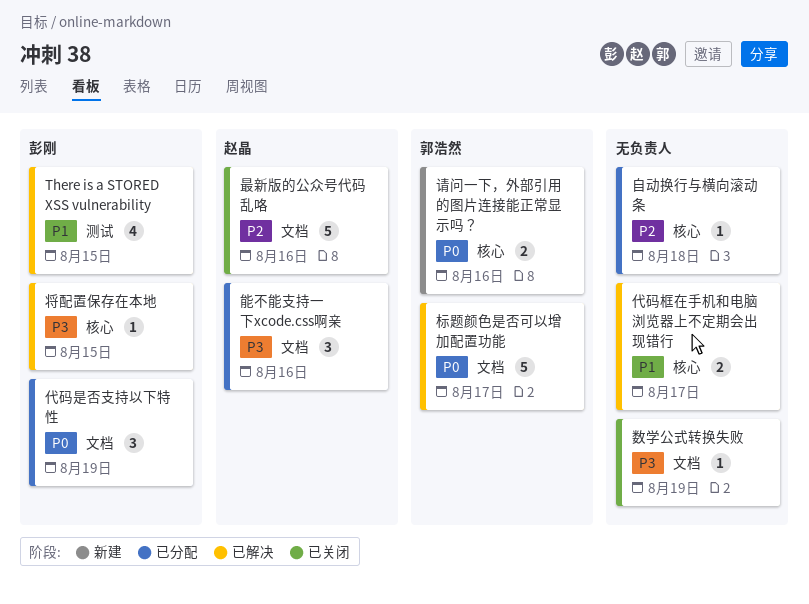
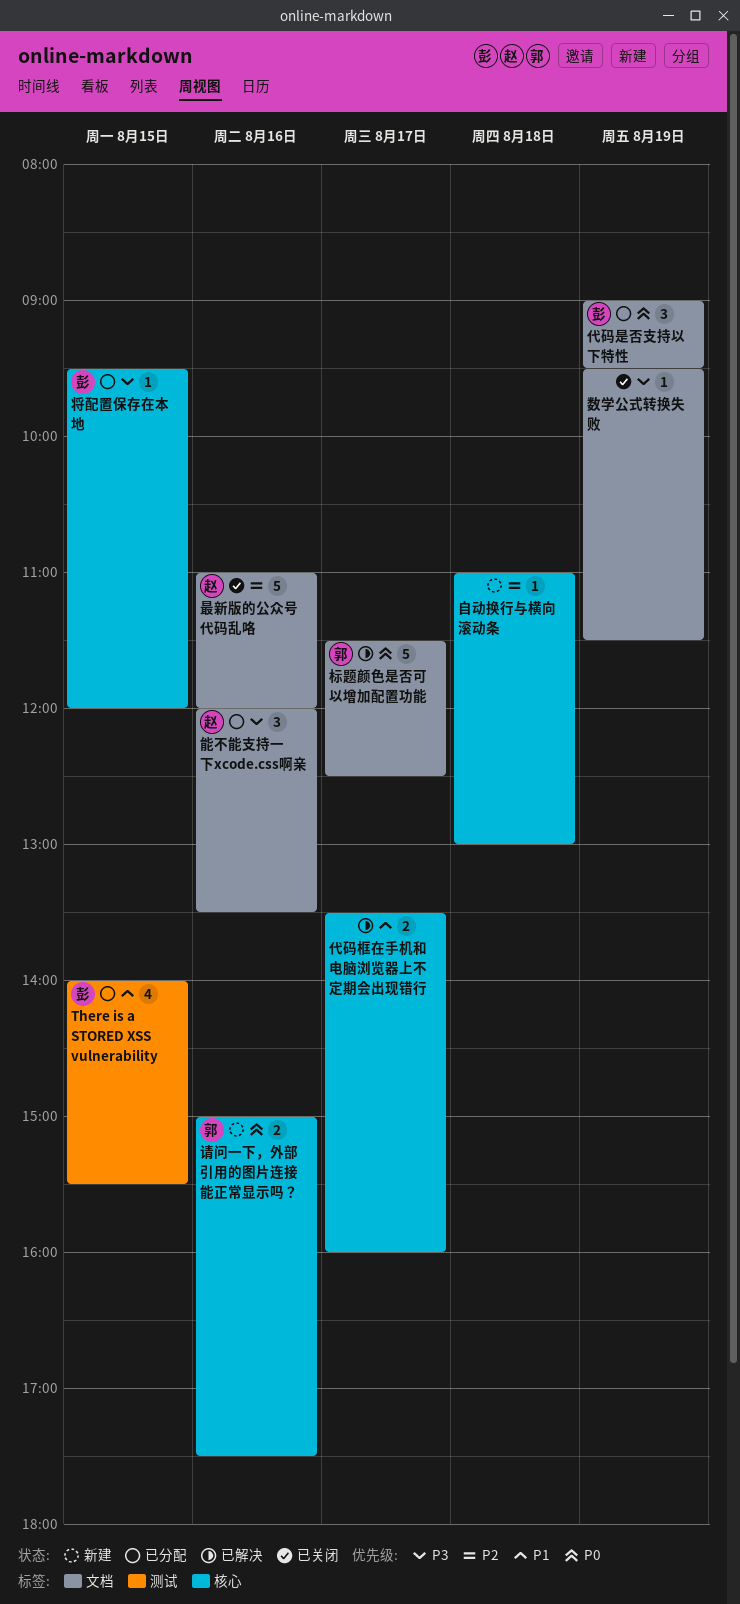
There is a STORED XSS vulnerability, status: 已解决 -> 已分配
将配置保存在本地, status: 已解决 -> 已分配
自动换行与横向滚动条, status: 已分配 -> 新建

